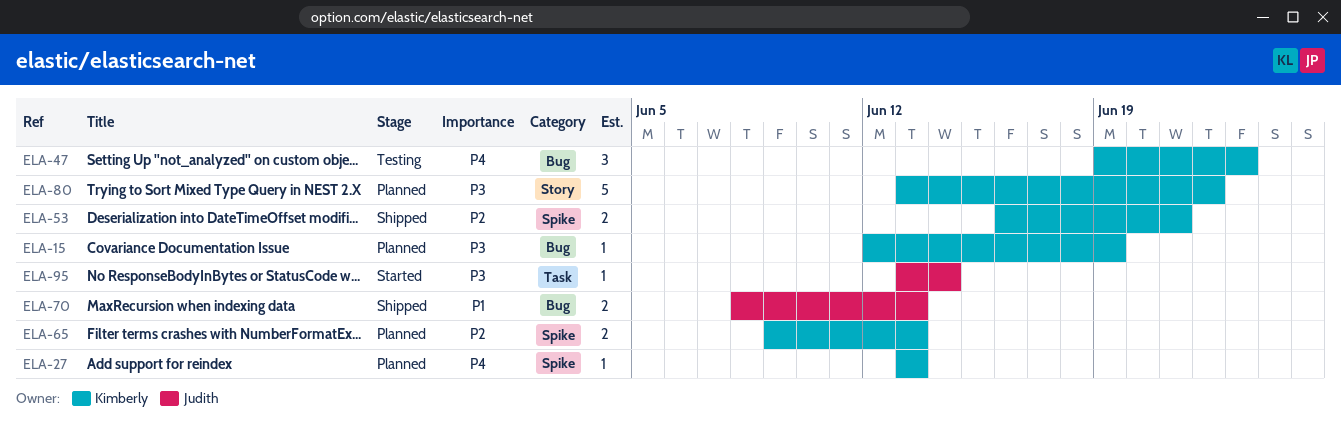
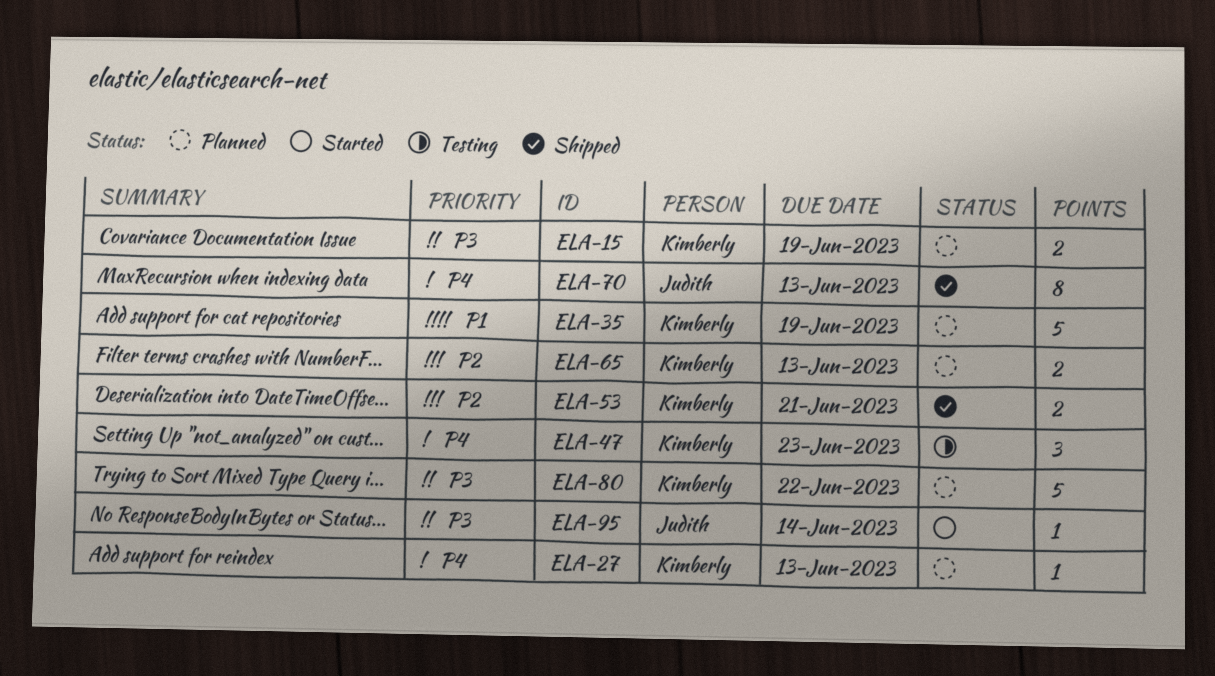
ELA-15, estimate: 1 -> 2
ELA-35: none -> present
ELA-70, priority: P1 -> P4
ELA-70, estimate: 2 -> 8

